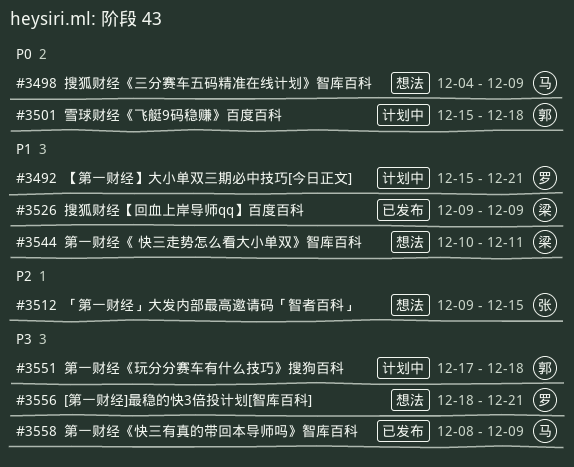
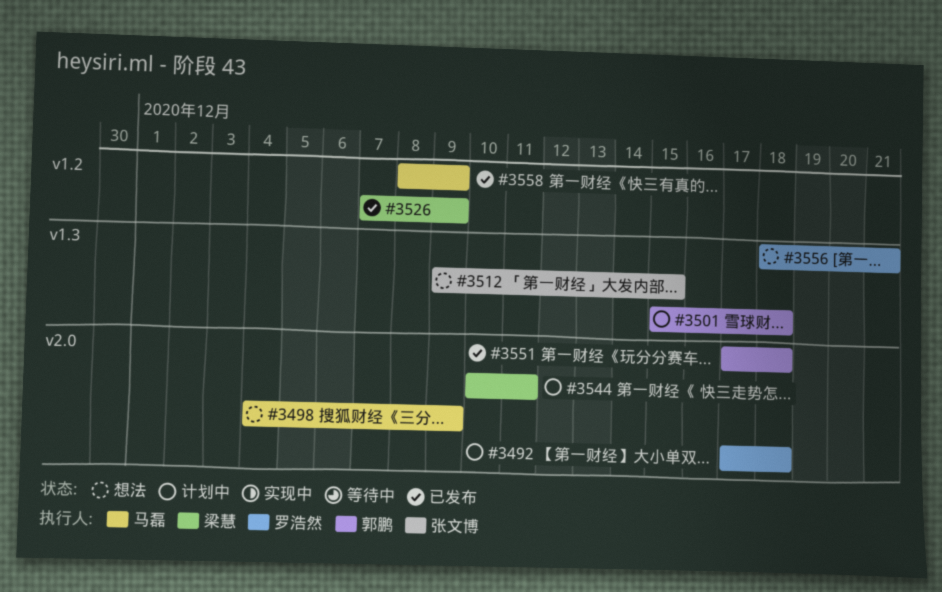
#3492, start: Dec 15 -> Dec 17
#3492, due: Dec 21 -> Dec 18
#3526, start: Dec 9 -> Dec 7
#3544, status: 想法 -> 计划中
#3551, status: 计划中 -> 已发布

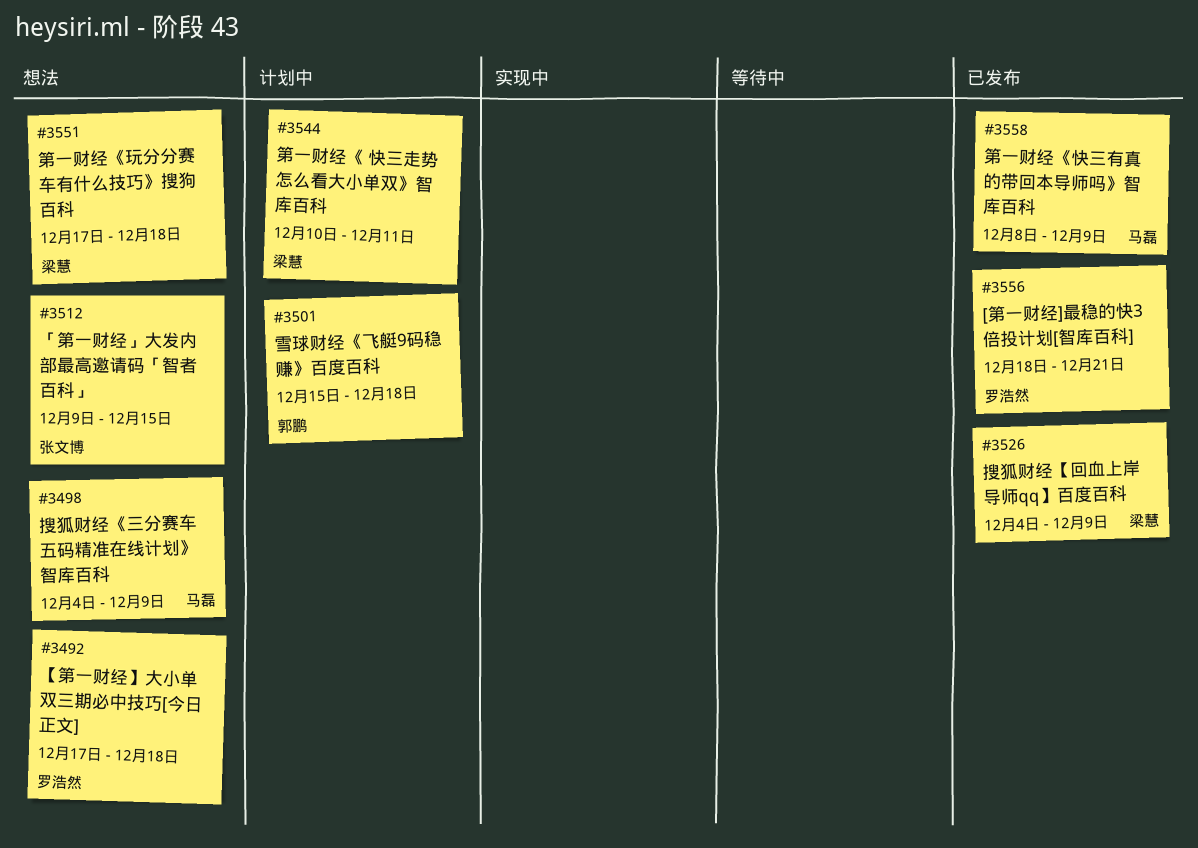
#3492, status: 计划中 -> 想法
#3526, start: Dec 7 -> Dec 4
#3551, status: 已发布 -> 想法
#3551, owner: 郭鹏 -> 梁慧
#3556, status: 想法 -> 已发布

